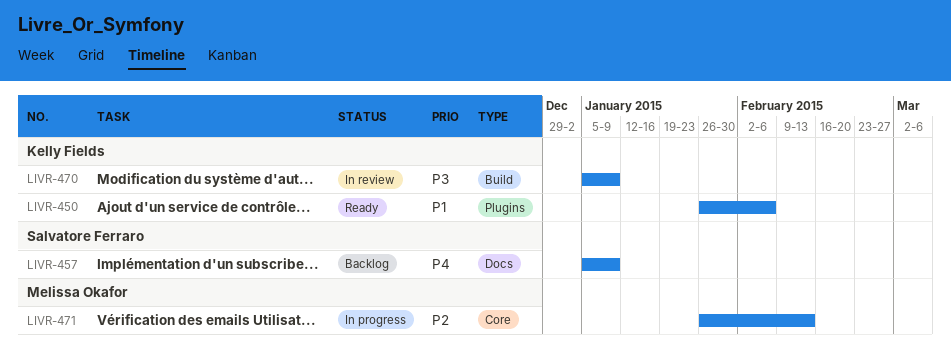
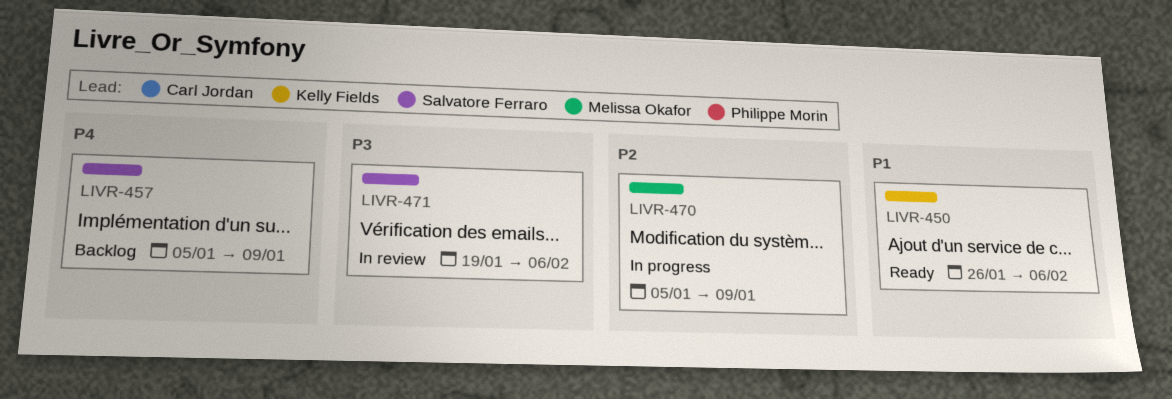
LIVR-470, status: In review -> In progress
LIVR-470, owner: Kelly Fields -> Melissa Okafor
LIVR-470, priority: P3 -> P2
LIVR-471, status: In progress -> In review
LIVR-471, owner: Melissa Okafor -> Salvatore Ferraro
LIVR-471, priority: P2 -> P3
LIVR-471, start: Jan 26 -> Jan 19
LIVR-471, due: Feb 13 -> Feb 6

